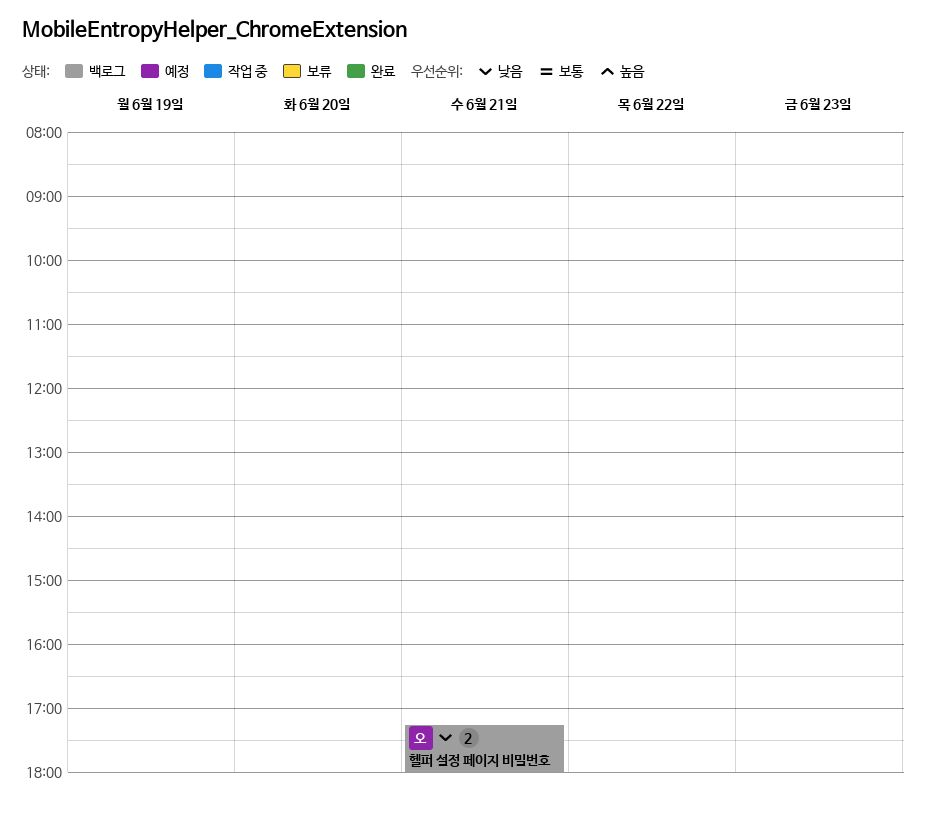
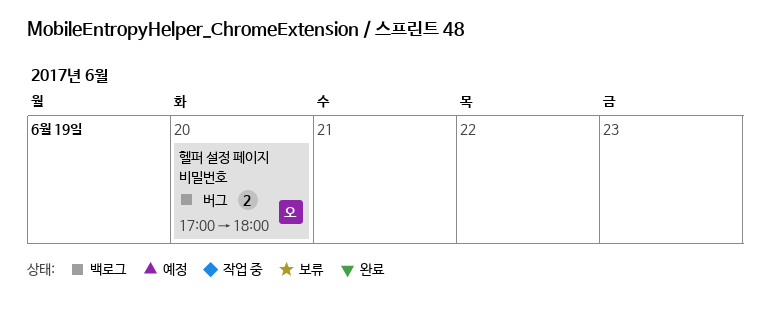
헬퍼 설정 페이지 비밀번호, day: Jun 21 -> Jun 20
헬퍼 설정 페이지 비밀번호, begins: 17:15 -> 17:00

